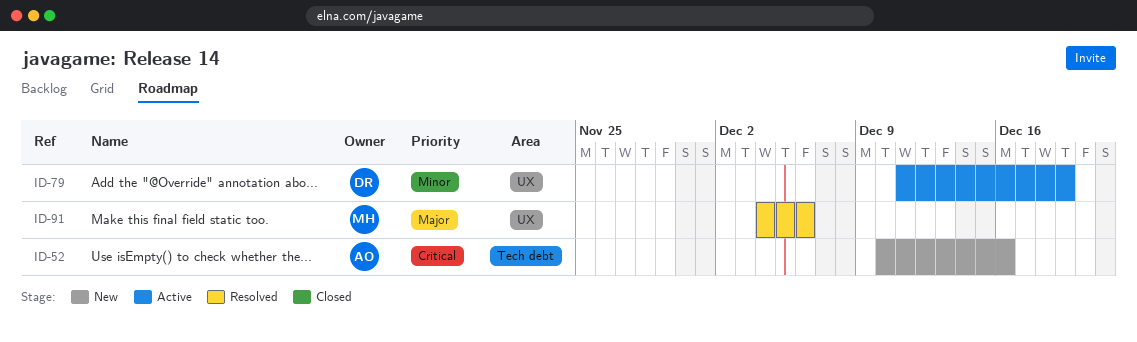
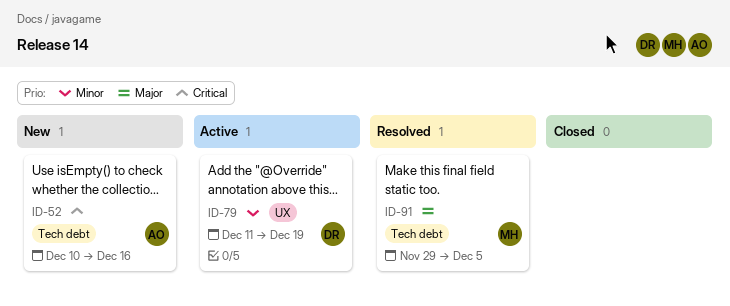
ID-91, label: UX -> Tech debt
ID-91, start: Dec 4 -> Nov 29
ID-91, due: Dec 6 -> Dec 5

